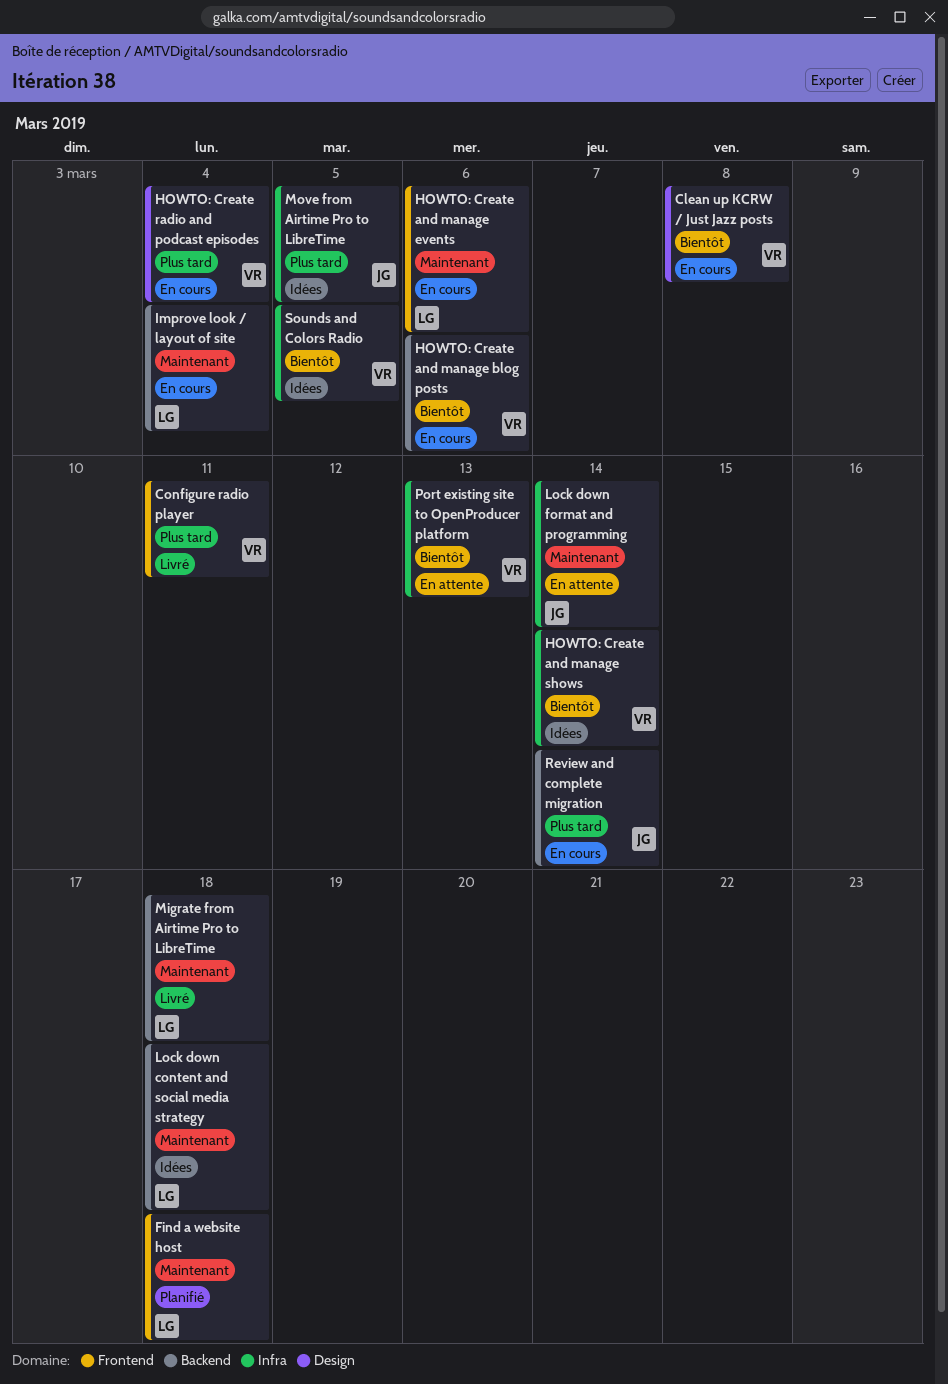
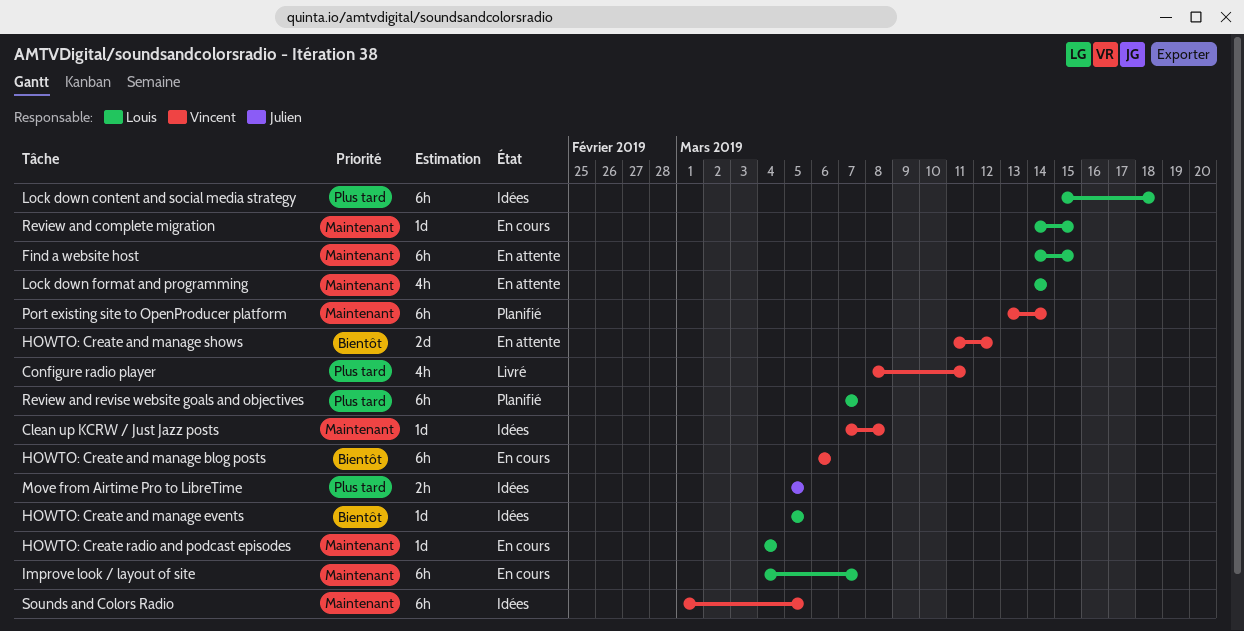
Clean up KCRW / Just Jazz posts, status: En cours -> Idées
Clean up KCRW / Just Jazz posts, priority: Bientôt -> Maintenant
Find a website host, status: Planifié -> En attente
Find a website host, due: Mar 18 -> Mar 15
HOWTO: Create and manage events, status: En cours -> Idées
HOWTO: Create and manage events, priority: Maintenant -> Bientôt
HOWTO: Create and manage events, due: Mar 6 -> Mar 5
HOWTO: Create and manage shows, status: Idées -> En attente
HOWTO: Create and manage shows, due: Mar 14 -> Mar 12
HOWTO: Create radio and podcast episodes, owner: Vincent -> Louis
HOWTO: Create radio and podcast episodes, priority: Plus tard -> Maintenant
Improve look / layout of site, due: Mar 4 -> Mar 7
Lock down content and social media strategy, priority: Maintenant -> Plus tard
Lock down format and programming, owner: Julien -> Louis
Migrate from Airtime Pro to LibreTime: present -> none
Port existing site to OpenProducer platform, status: En attente -> Planifié
Port existing site to OpenProducer platform, priority: Bientôt -> Maintenant
Port existing site to OpenProducer platform, due: Mar 13 -> Mar 14
Review and complete migration, owner: Julien -> Louis
Review and complete migration, priority: Plus tard -> Maintenant
Review and complete migration, due: Mar 14 -> Mar 15
Review and revise website goals and objectives: none -> present
Sounds and Colors Radio, priority: Bientôt -> Maintenant

